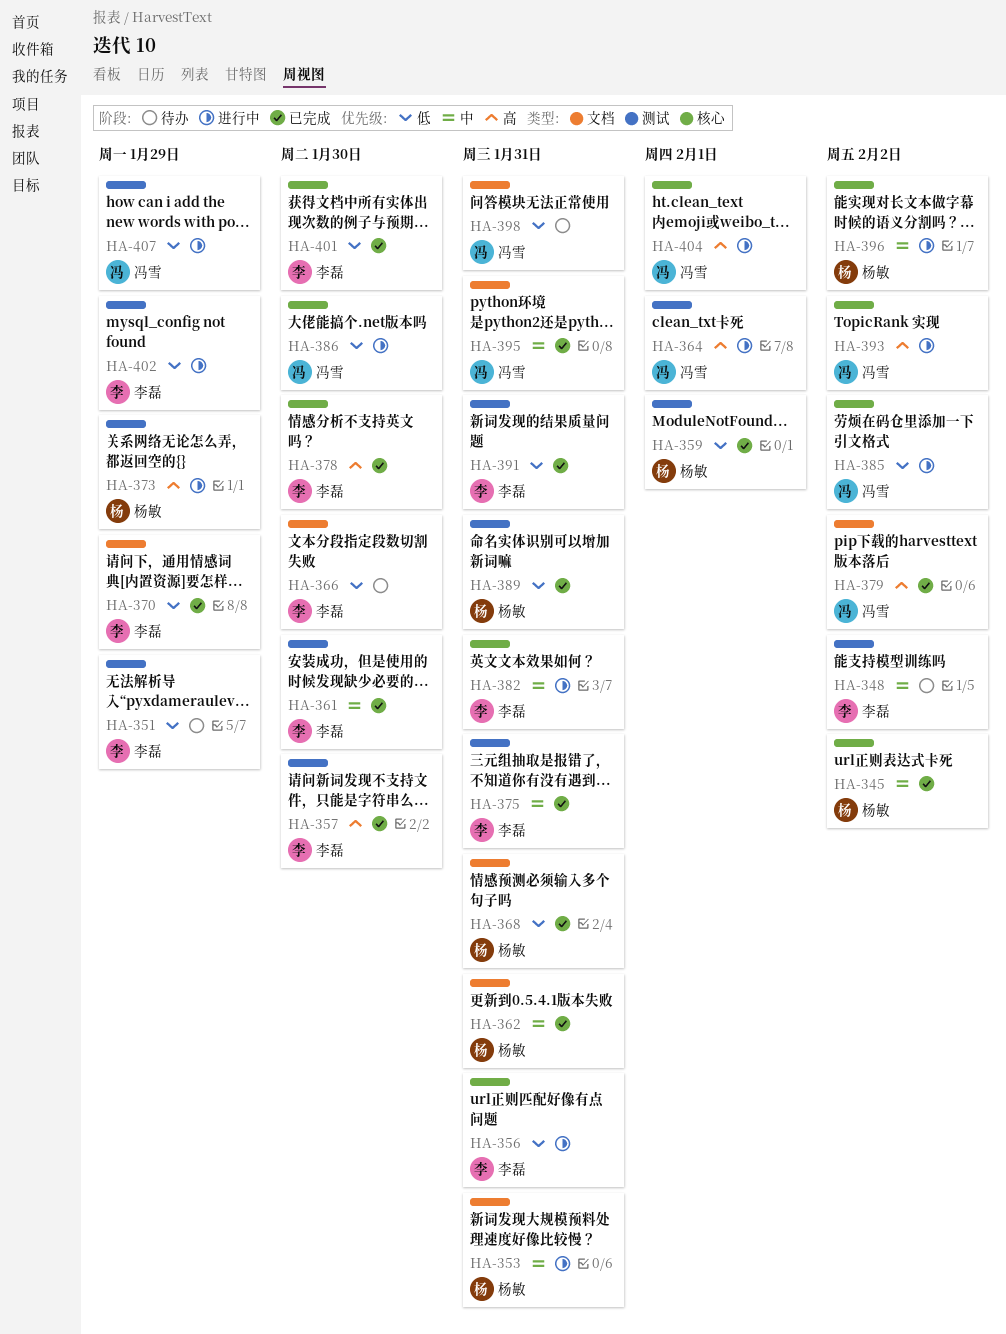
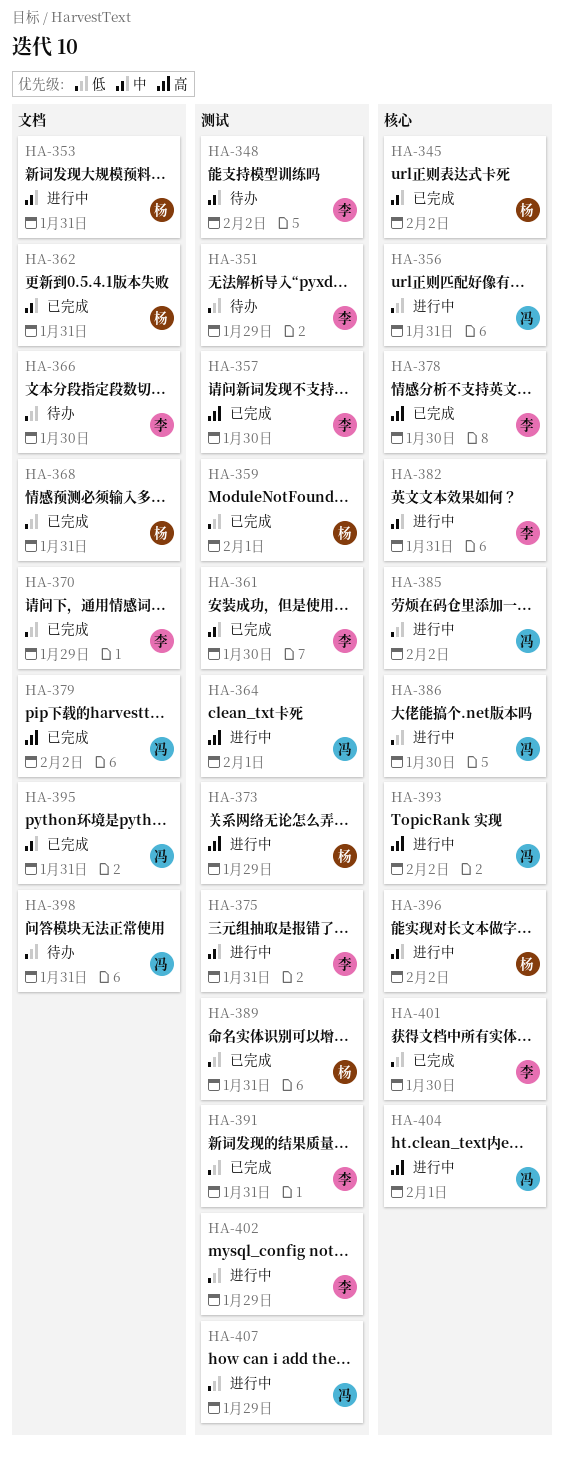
HA-356, owner: 李磊 -> 冯雪
HA-375, status: 已完成 -> 进行中

